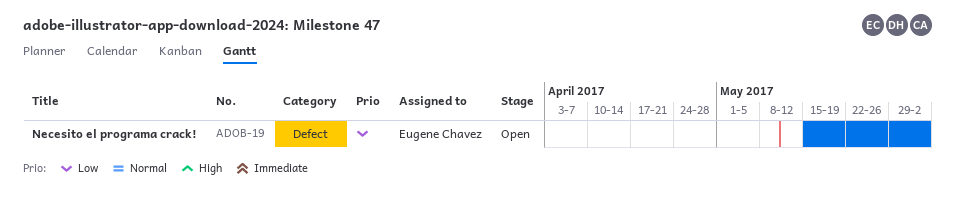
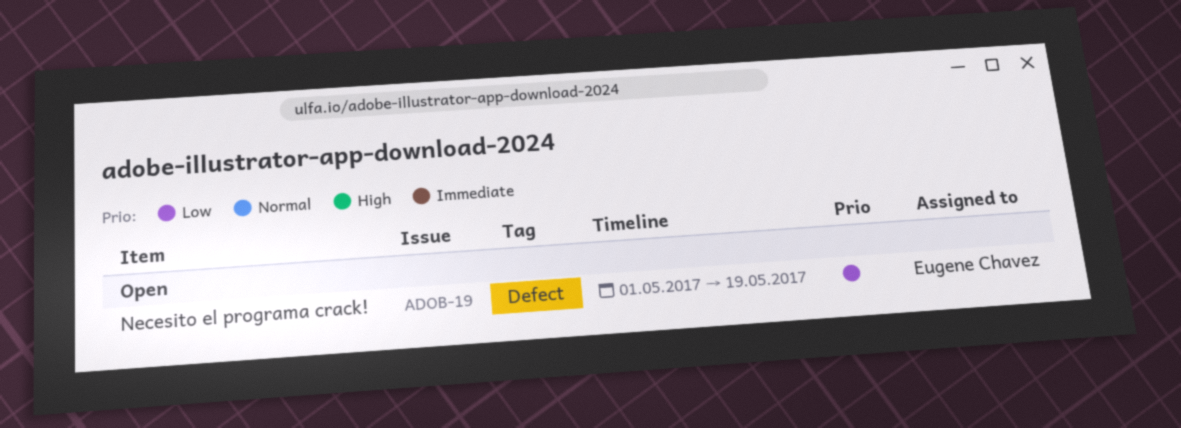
ADOB-19, start: May 15 -> May 1
ADOB-19, due: Jun 2 -> May 19

